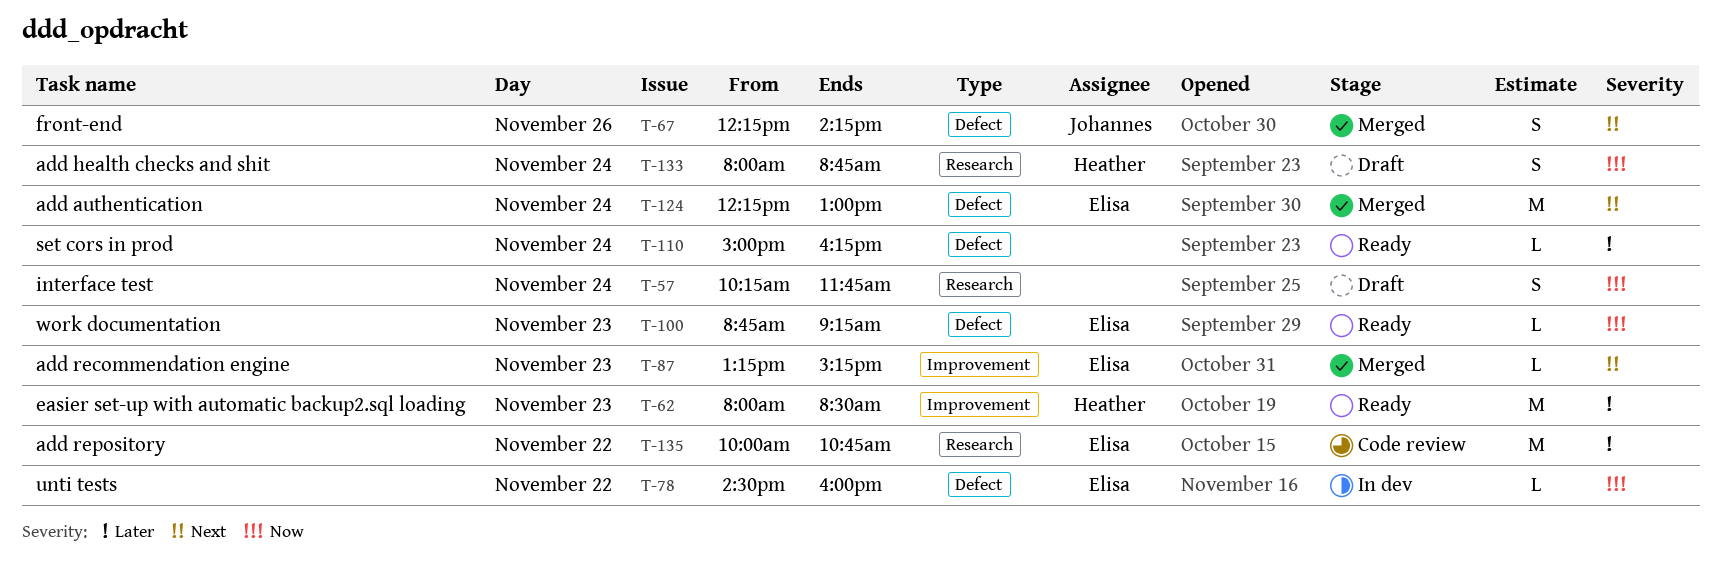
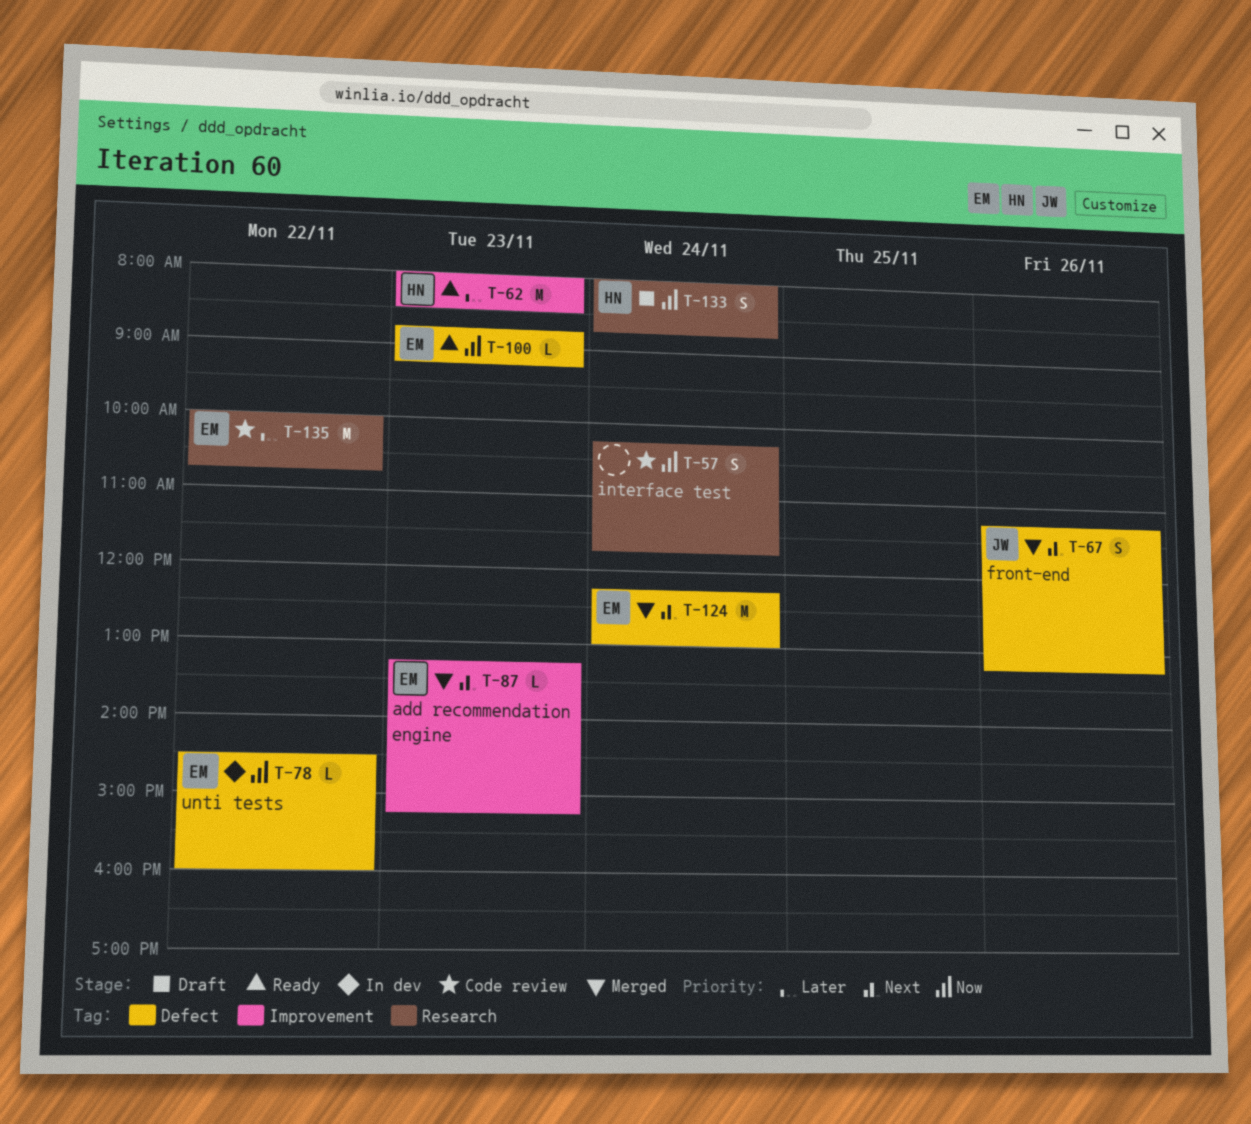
T-57, status: Draft -> Code review
T-67, begins: 12:15 -> 11:15
T-67, ends: 14:15 -> 13:15
T-110: present -> none

